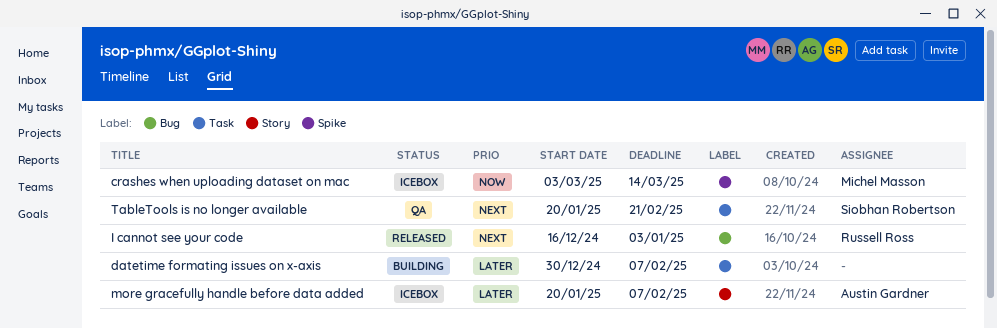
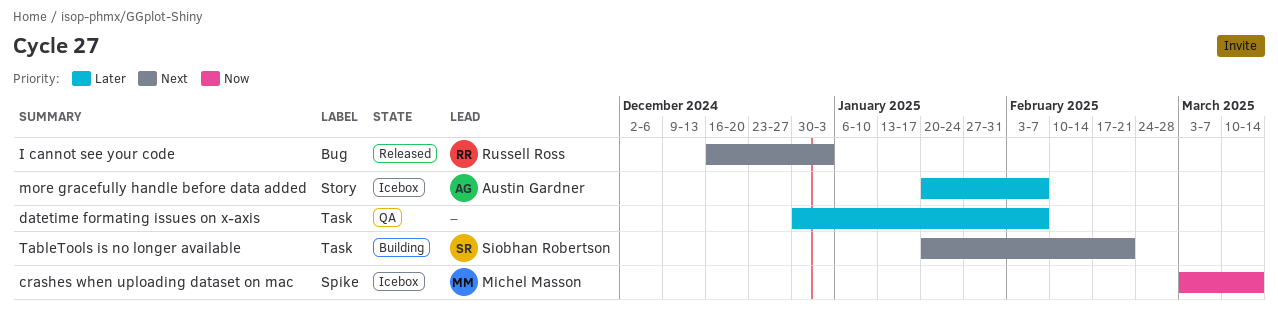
datetime formating issues on x-axis, status: Building -> QA
TableTools is no longer available, status: QA -> Building

